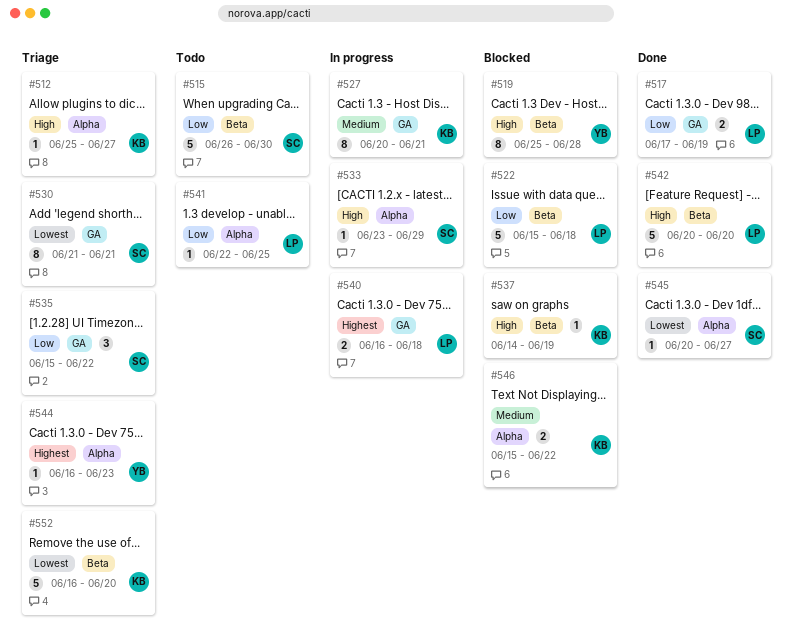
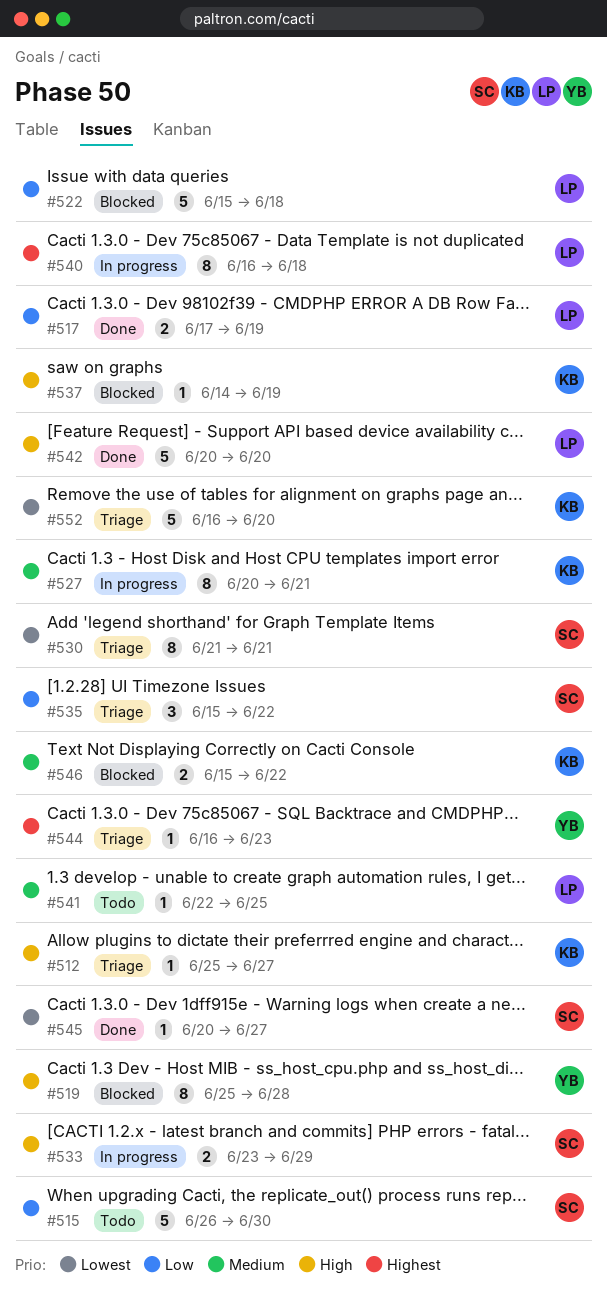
#533, estimate: 1 -> 2
#540, estimate: 2 -> 8
#541, priority: Low -> Medium

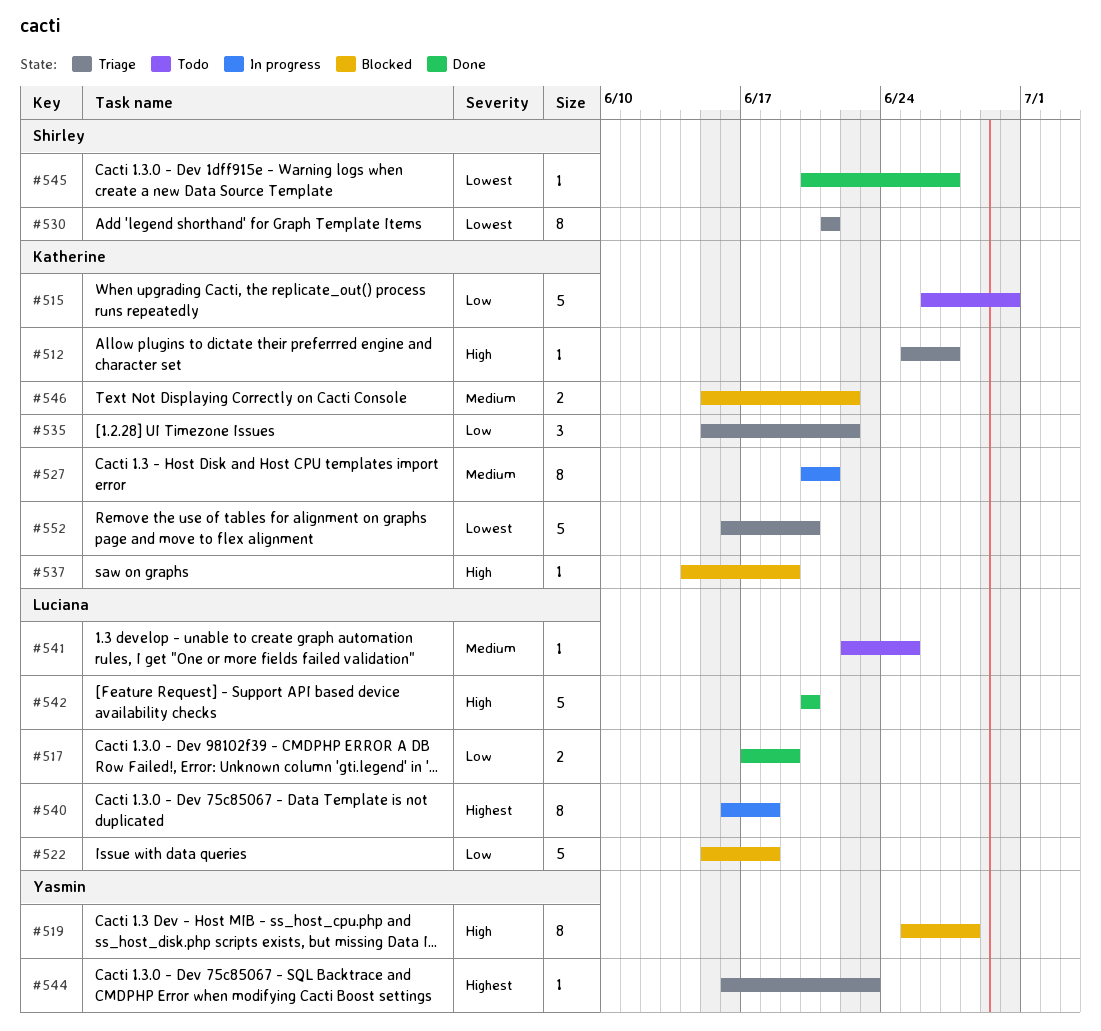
#515, owner: Shirley -> Katherine
#533: present -> none
#535, owner: Shirley -> Katherine

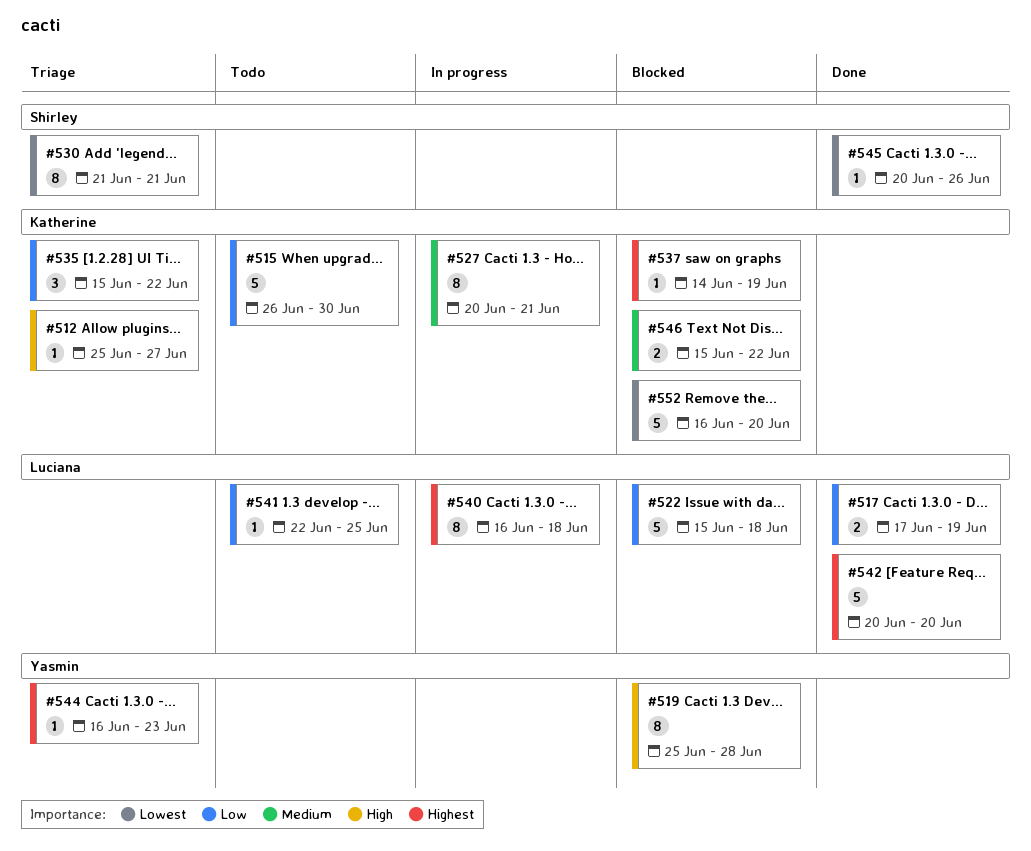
#537, priority: High -> Highest
#541, priority: Medium -> Low
#542, priority: High -> Highest
#545, due: Jun 27 -> Jun 26
#552, status: Triage -> Blocked

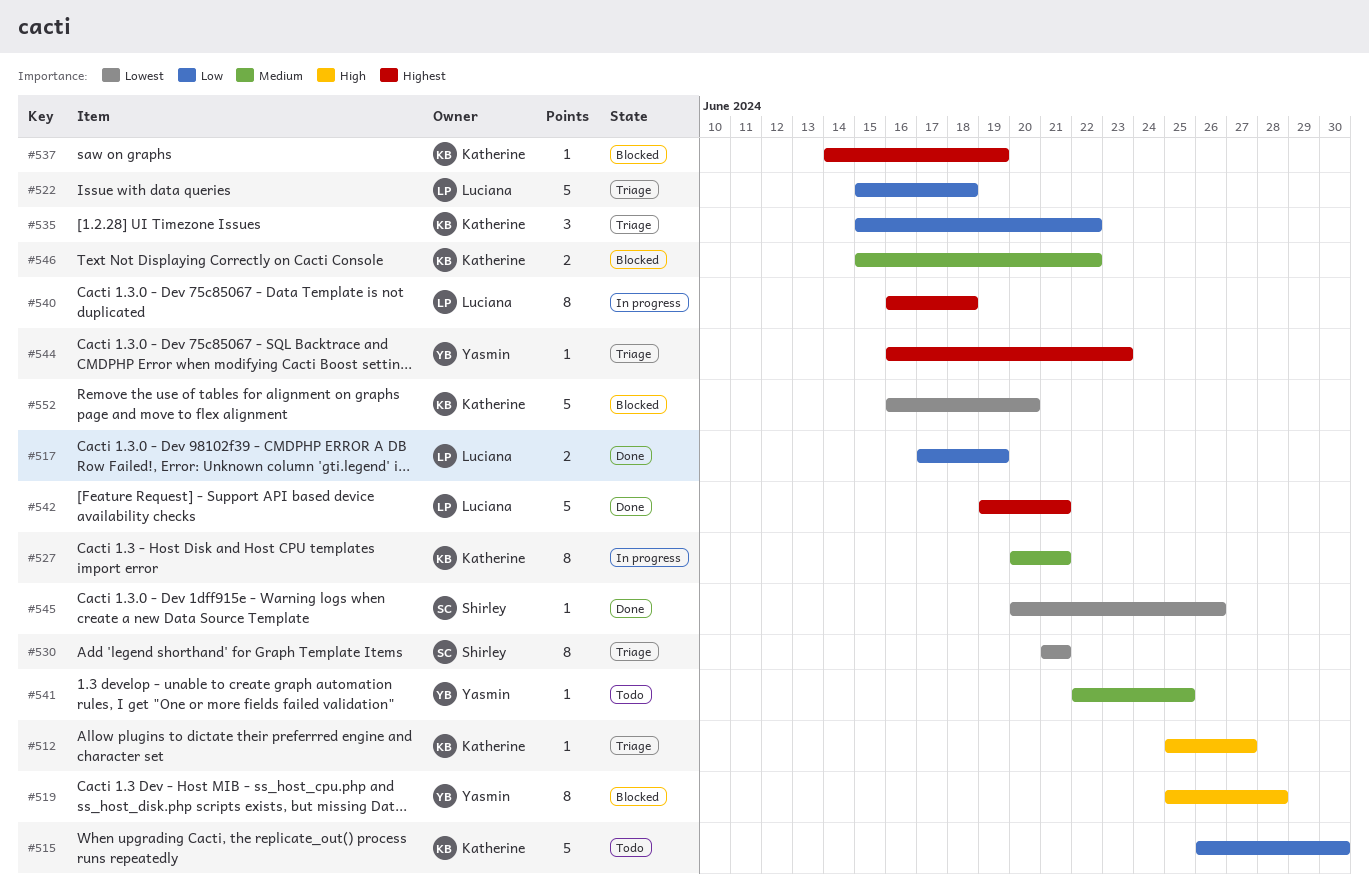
#522, status: Blocked -> Triage
#541, owner: Luciana -> Yasmin
#541, priority: Low -> Medium
#542, start: Jun 20 -> Jun 19
#542, due: Jun 20 -> Jun 21

